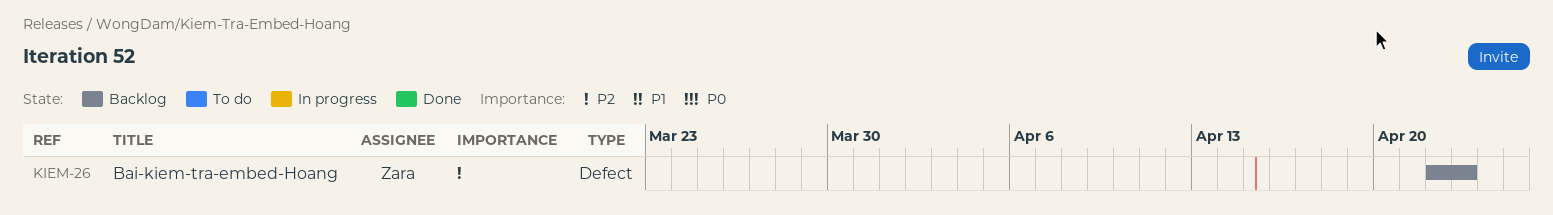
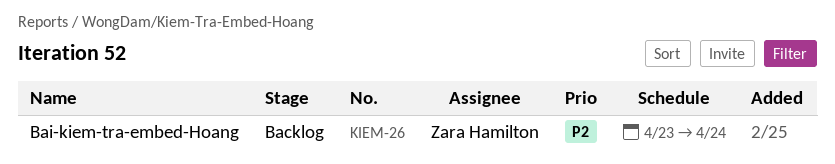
KIEM-26, start: Apr 22 -> Apr 23
KIEM-26, due: Apr 23 -> Apr 24

